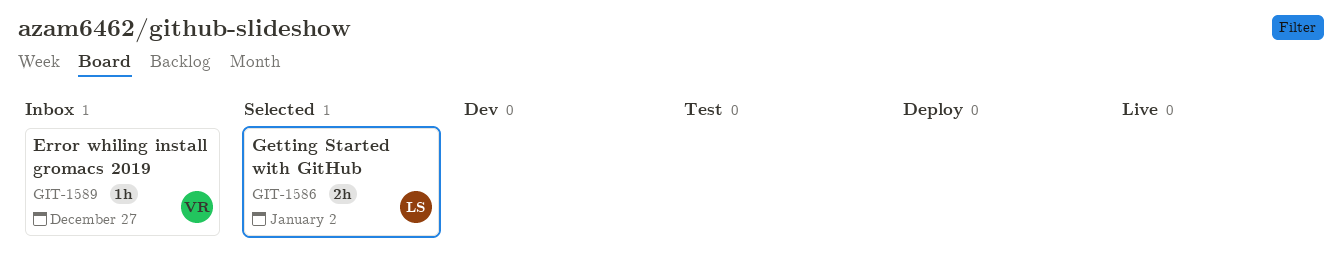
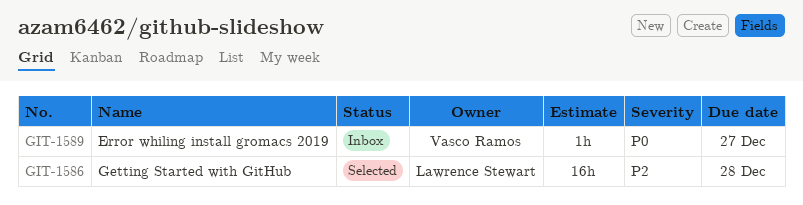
GIT-1586, estimate: 2h -> 16h
GIT-1586, due: Jan 2 -> Dec 28

